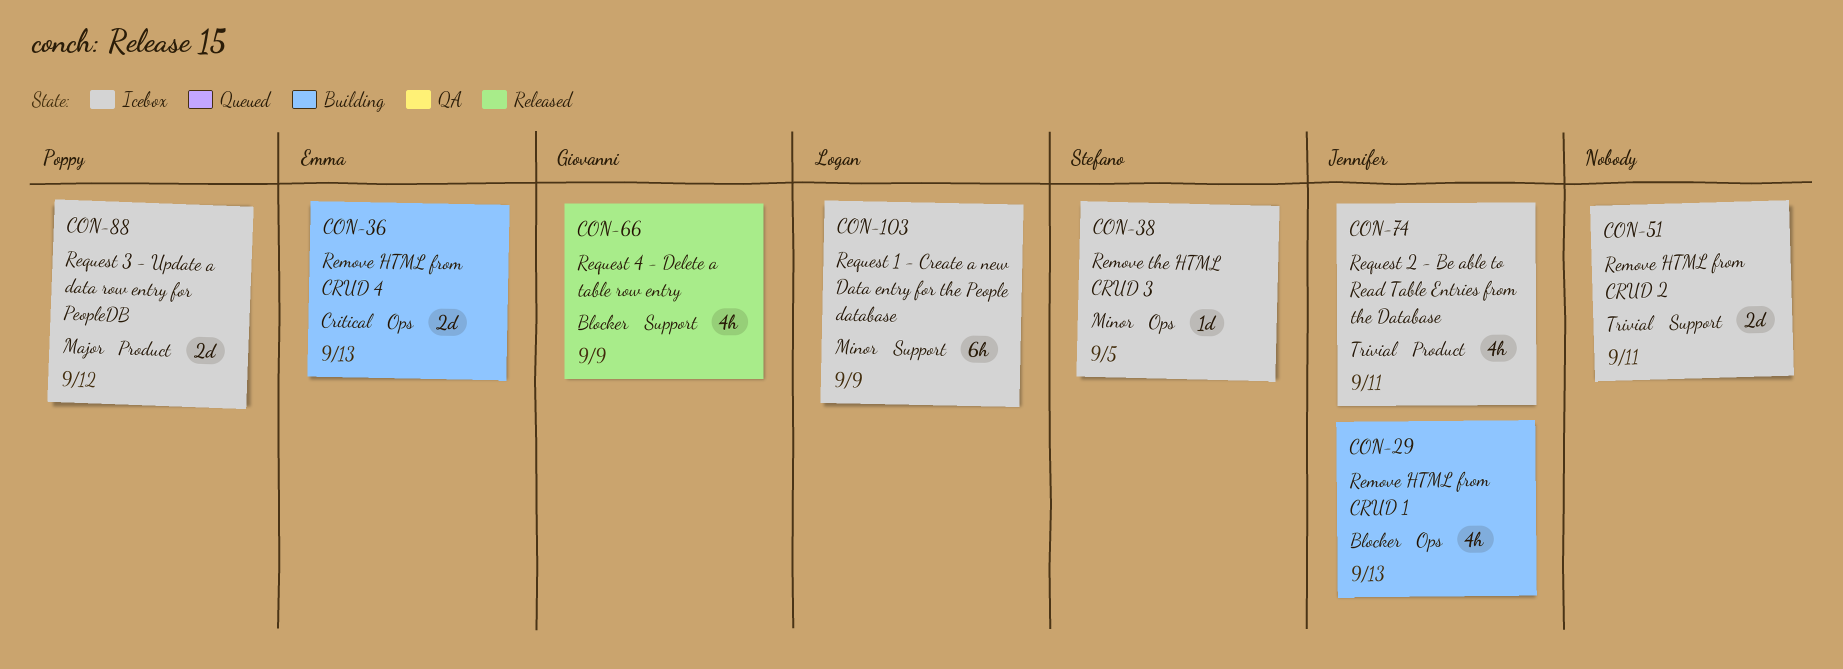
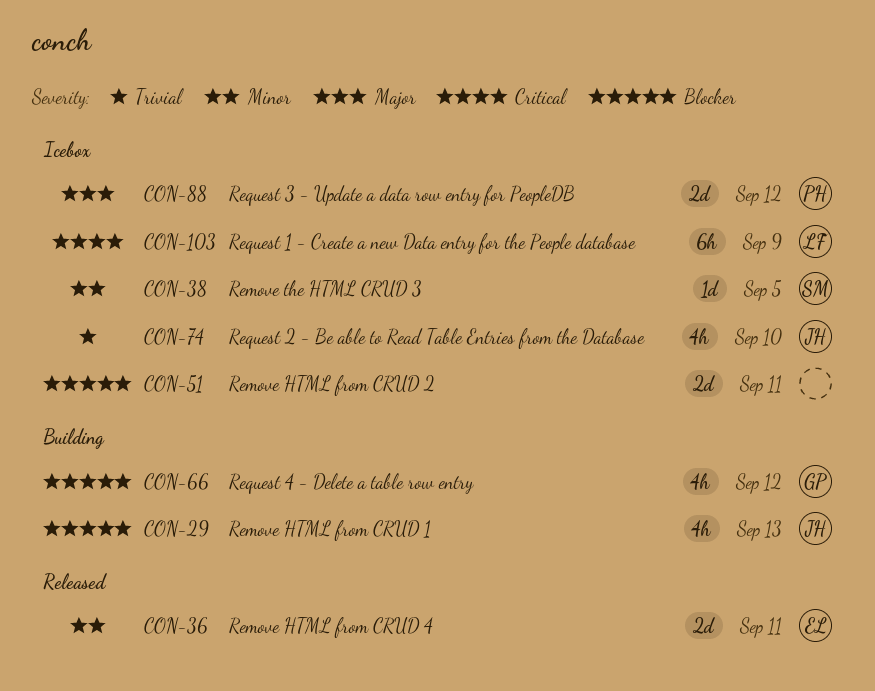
CON-36, status: Building -> Released
CON-36, priority: Critical -> Minor
CON-36, due: Sep 13 -> Sep 11
CON-51, priority: Trivial -> Blocker
CON-66, status: Released -> Building
CON-66, due: Sep 9 -> Sep 12
CON-74, due: Sep 11 -> Sep 10
CON-103, priority: Minor -> Critical

